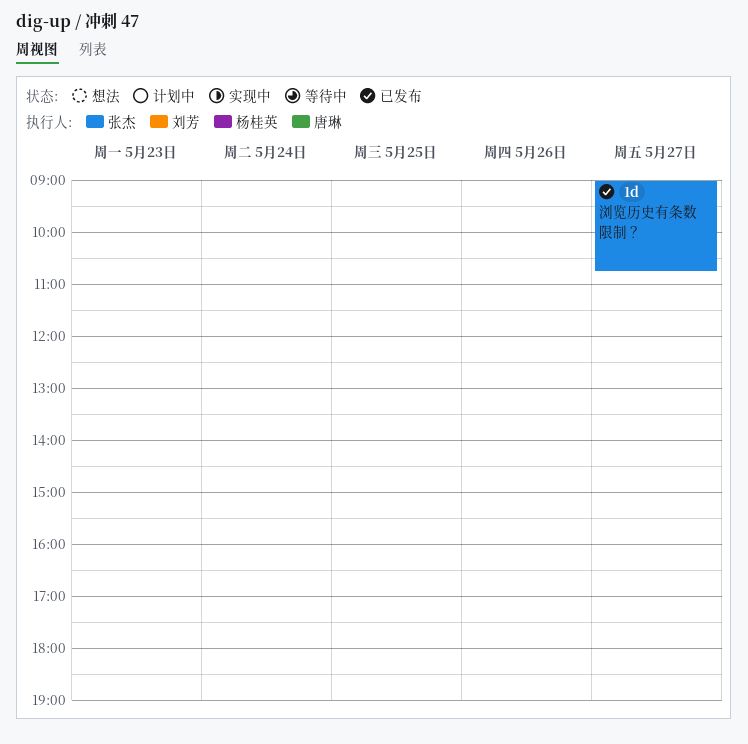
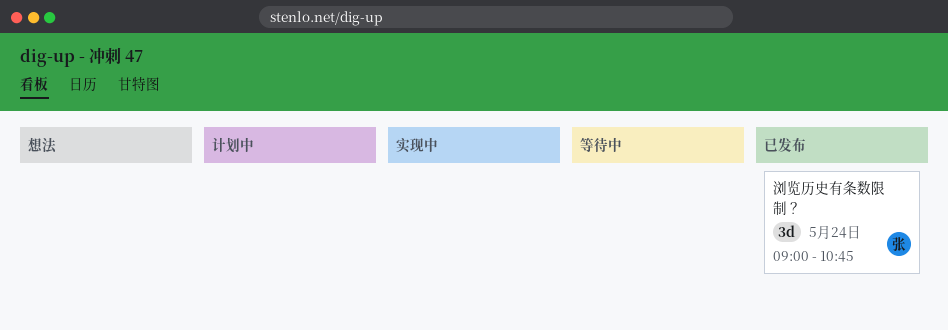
浏览历史有条数限制？, estimate: 1d -> 3d
浏览历史有条数限制？, day: May 27 -> May 24

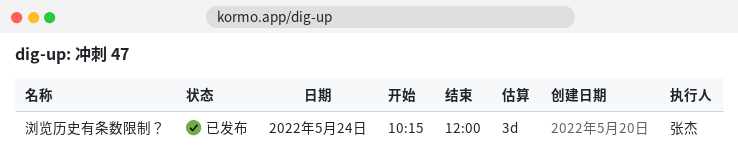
浏览历史有条数限制？, begins: 09:00 -> 10:15
浏览历史有条数限制？, ends: 10:45 -> 12:00

